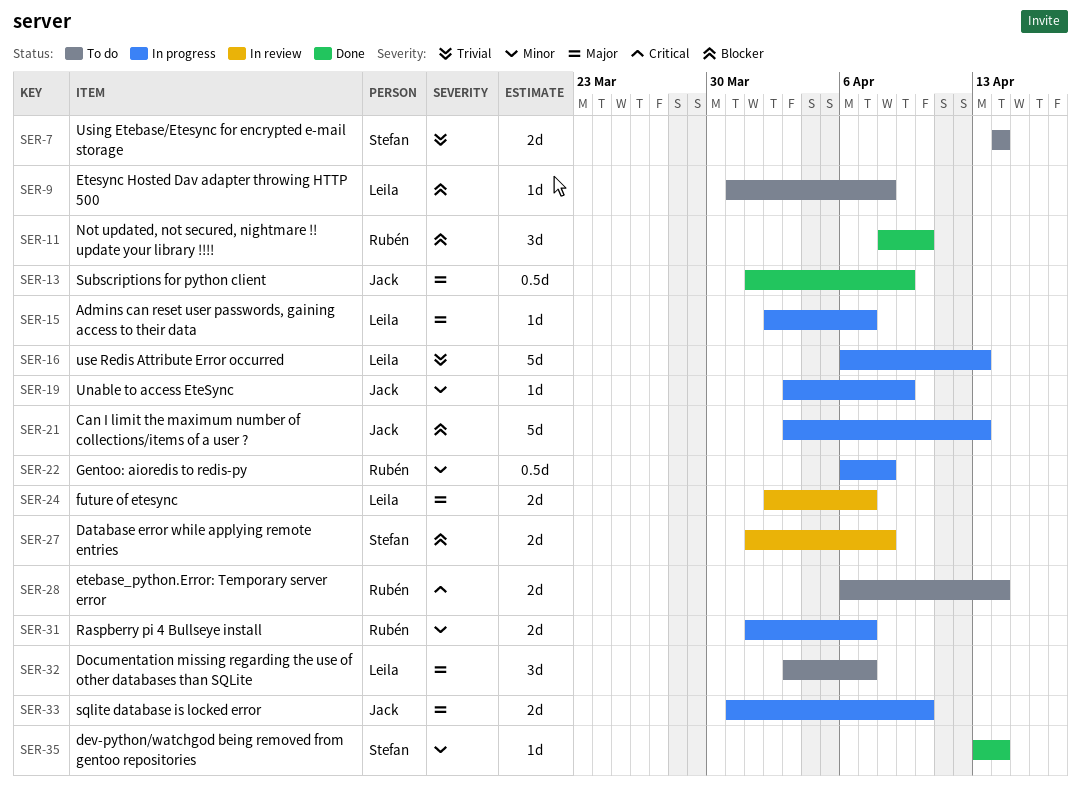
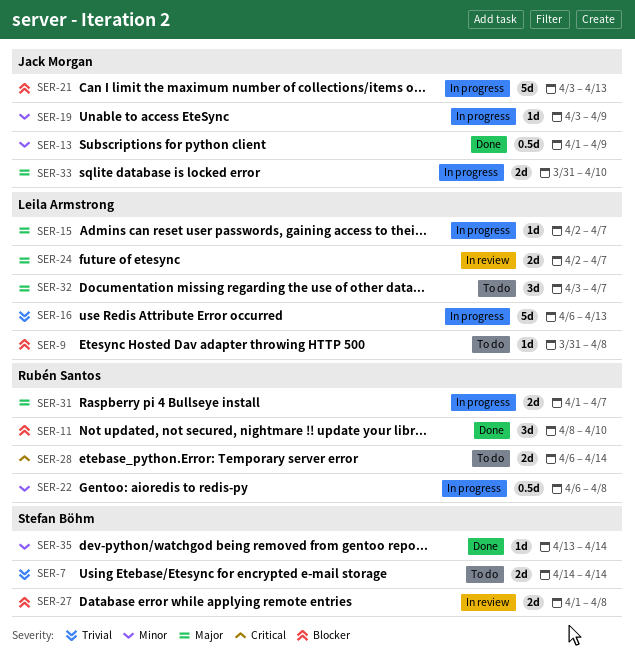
SER-13, priority: Major -> Minor
SER-31, priority: Minor -> Major

